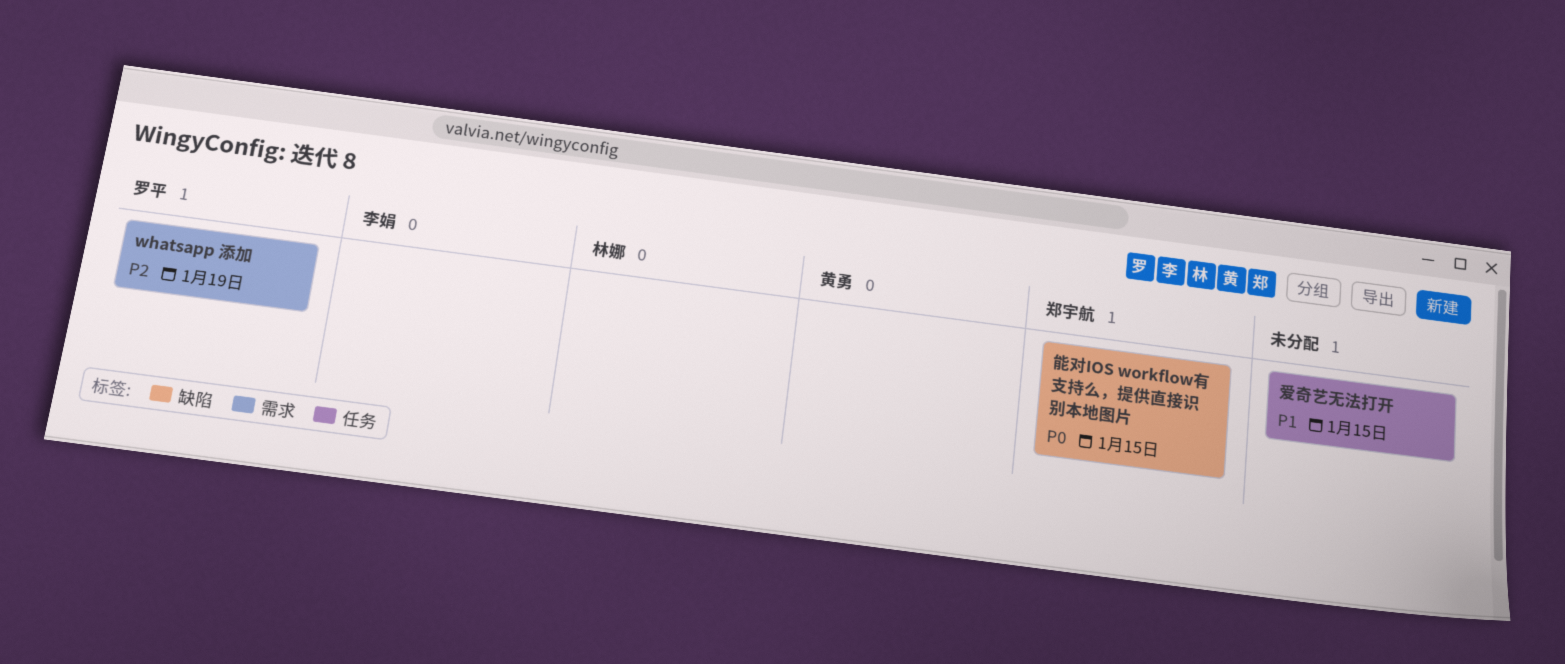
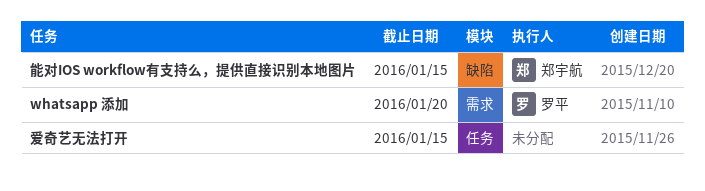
whatsapp 添加, due: Jan 19 -> Jan 20

